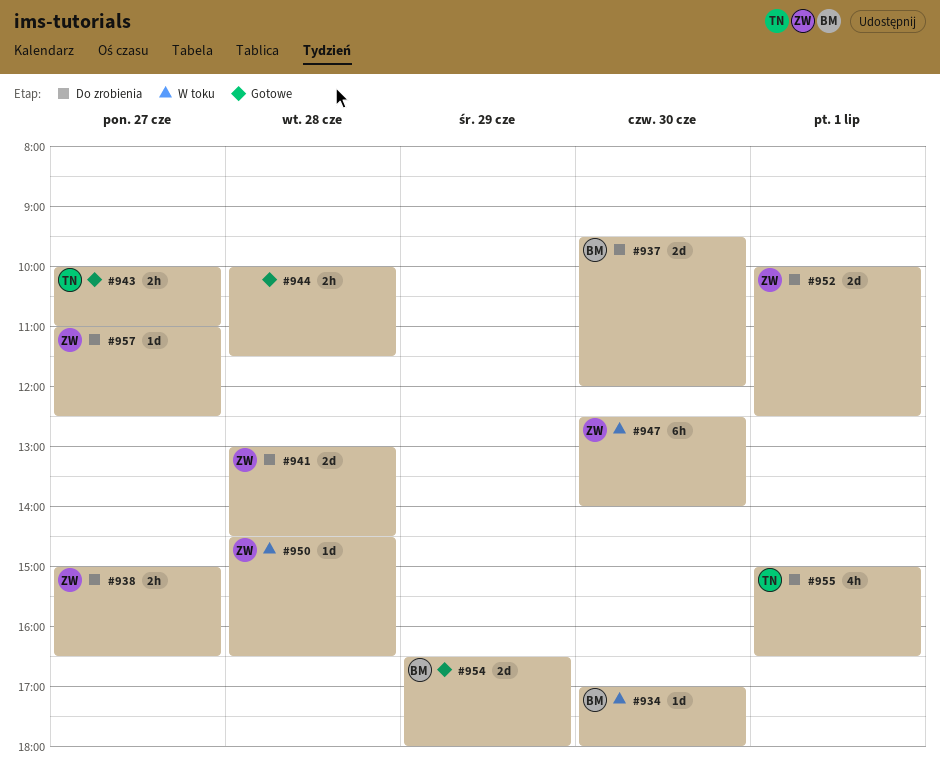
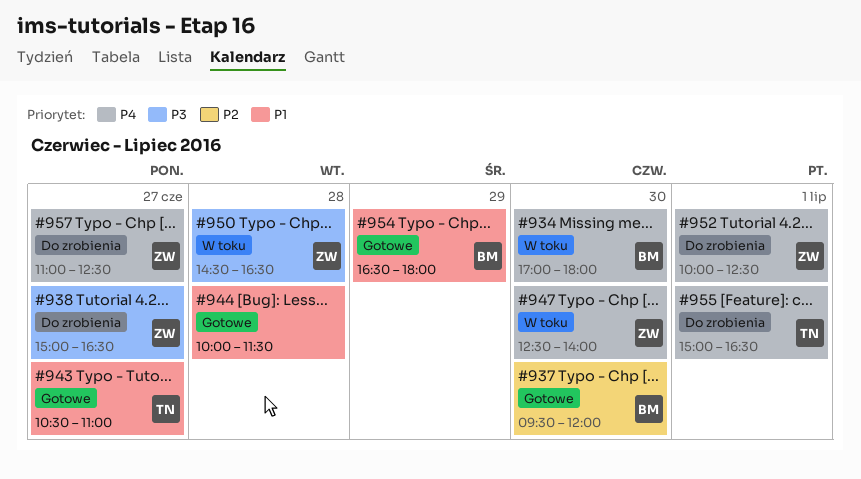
#937, status: Do zrobienia -> Gotowe
#941: present -> none
#943, begins: 10:00 -> 10:30

